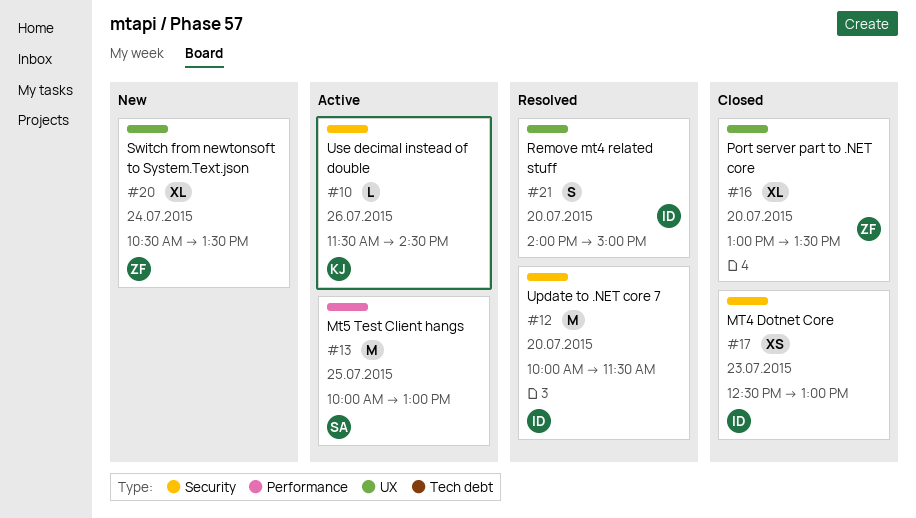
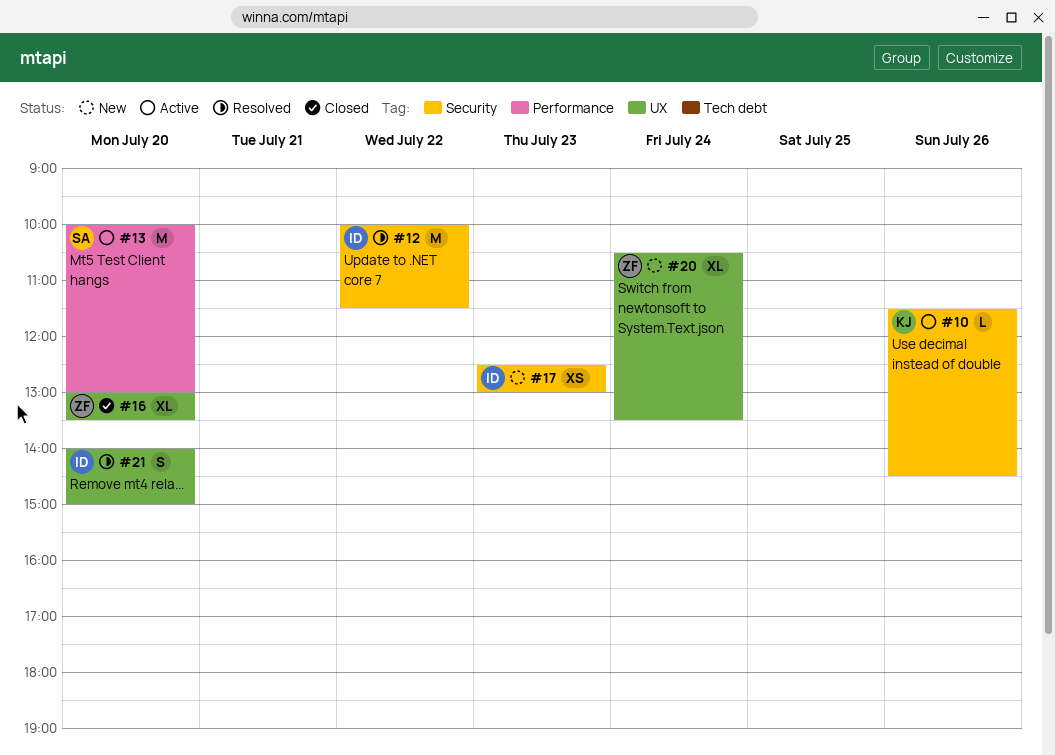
#12, day: Jul 20 -> Jul 22
#13, day: Jul 25 -> Jul 20
#17, status: Closed -> New

